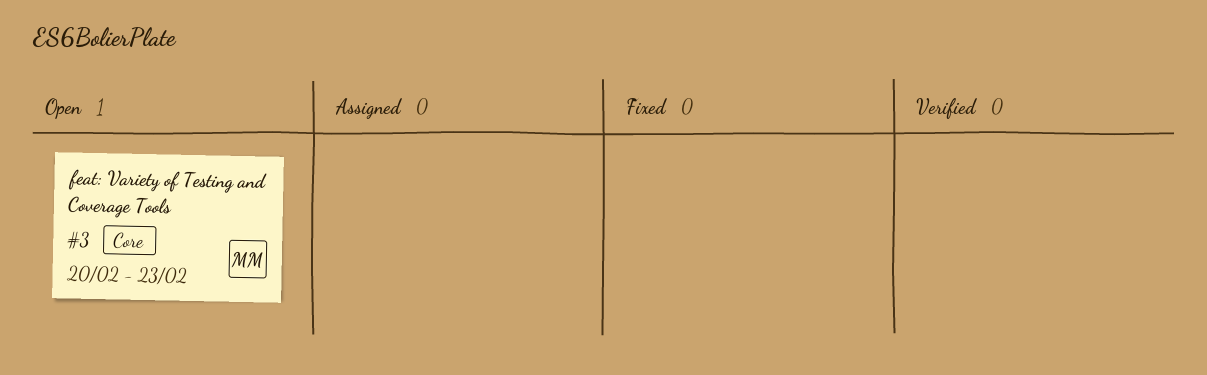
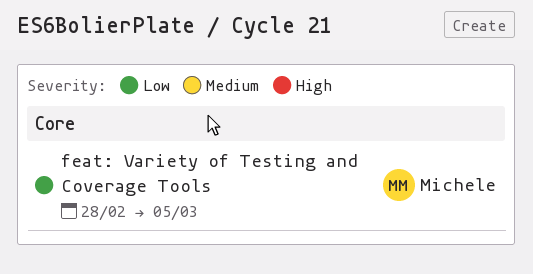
feat: Variety of Testing and Coverage Tools, start: Feb 20 -> Feb 28
feat: Variety of Testing and Coverage Tools, due: Feb 23 -> Mar 5

